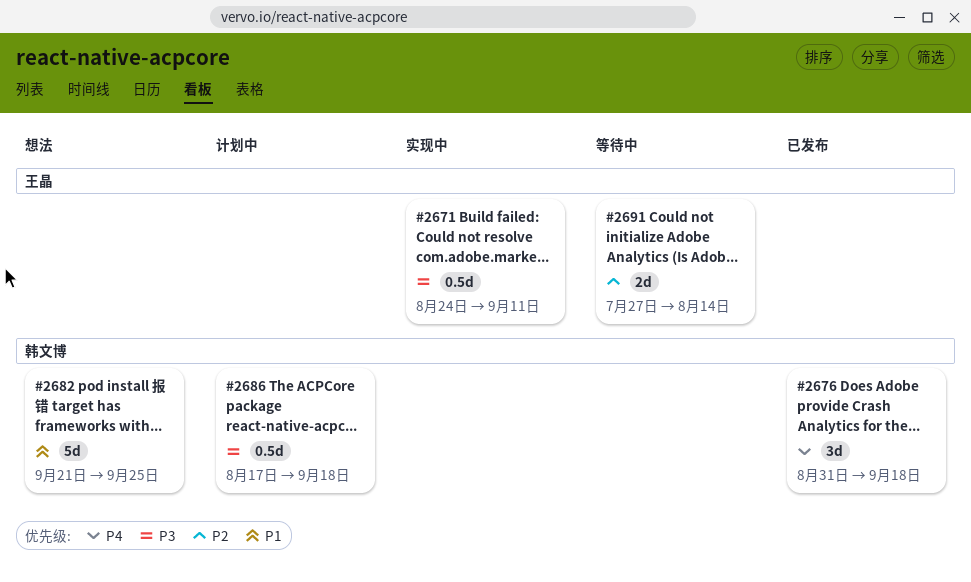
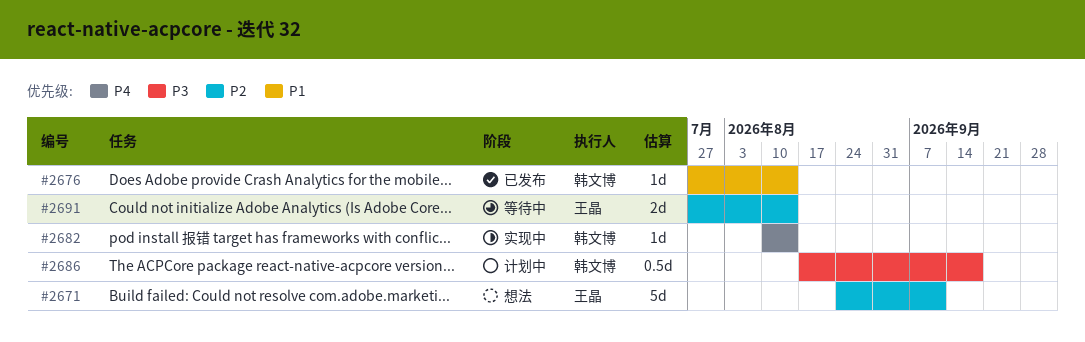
#2671, status: 实现中 -> 想法
#2671, priority: P3 -> P2
#2671, estimate: 0.5d -> 5d
#2676, priority: P4 -> P1
#2676, estimate: 3d -> 1d
#2676, start: Aug 31 -> Jul 27
#2676, due: Sep 18 -> Aug 14
#2682, status: 想法 -> 实现中
#2682, priority: P1 -> P4
#2682, estimate: 5d -> 1d
#2682, start: Sep 21 -> Aug 10
#2682, due: Sep 25 -> Aug 14

